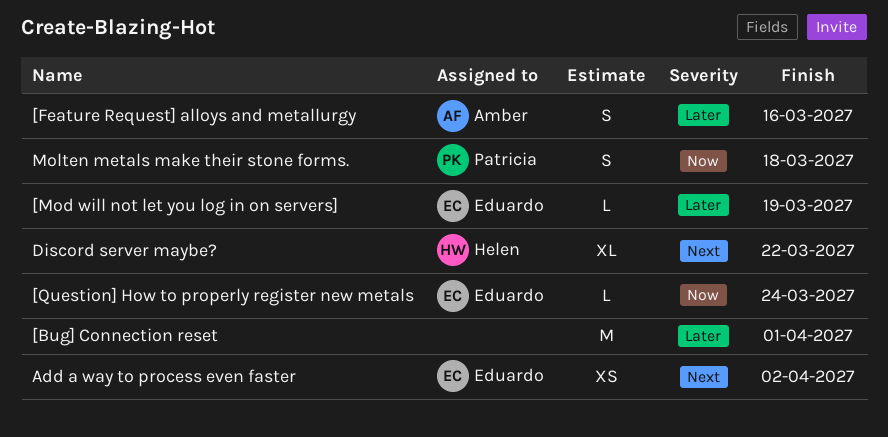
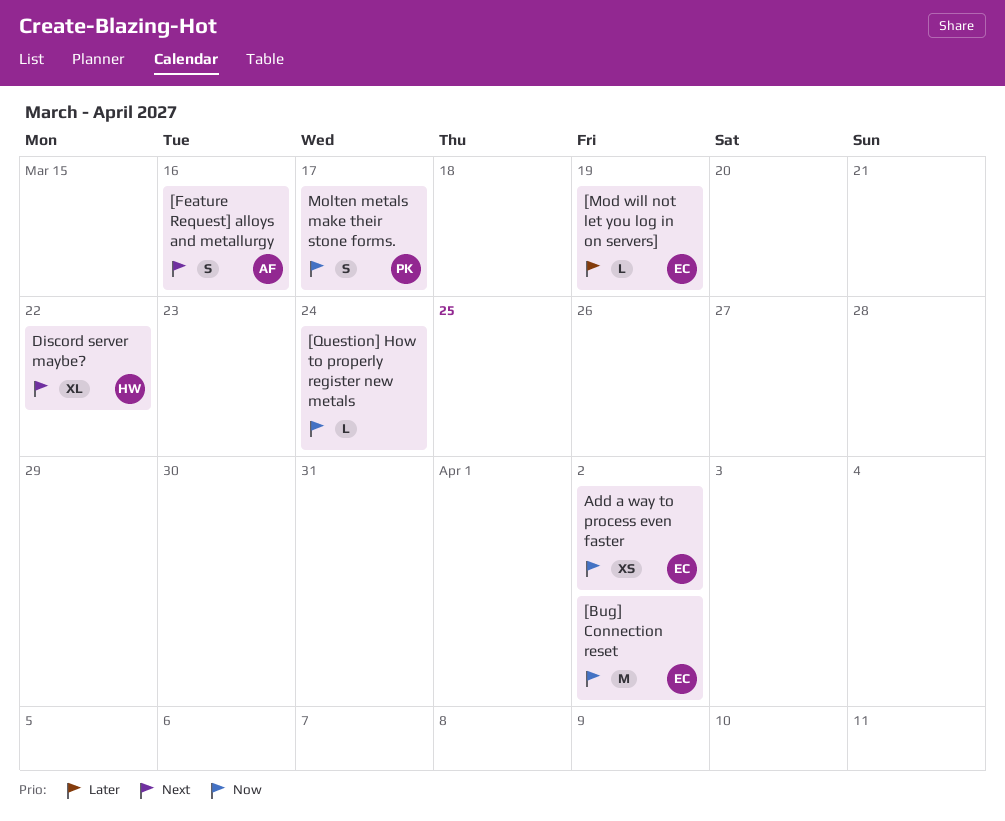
[Bug] Connection reset, owner: none -> Eduardo
[Bug] Connection reset, priority: Later -> Now
[Bug] Connection reset, due: Apr 1 -> Apr 2
[Feature Request] alloys and metallurgy, priority: Later -> Next
[Question] How to properly register new metals, owner: Eduardo -> none
Add a way to process even faster, priority: Next -> Now
Molten metals make their stone forms., due: Mar 18 -> Mar 17

